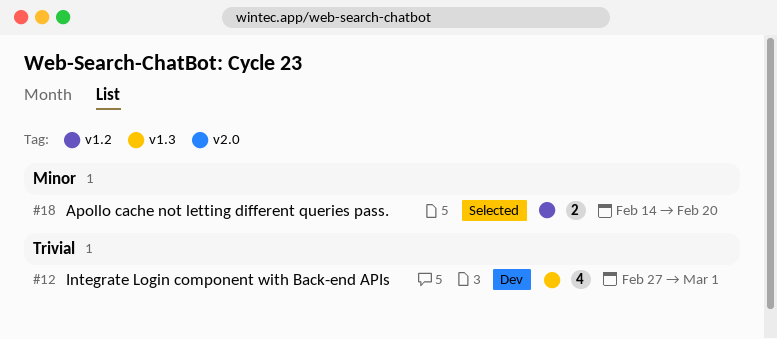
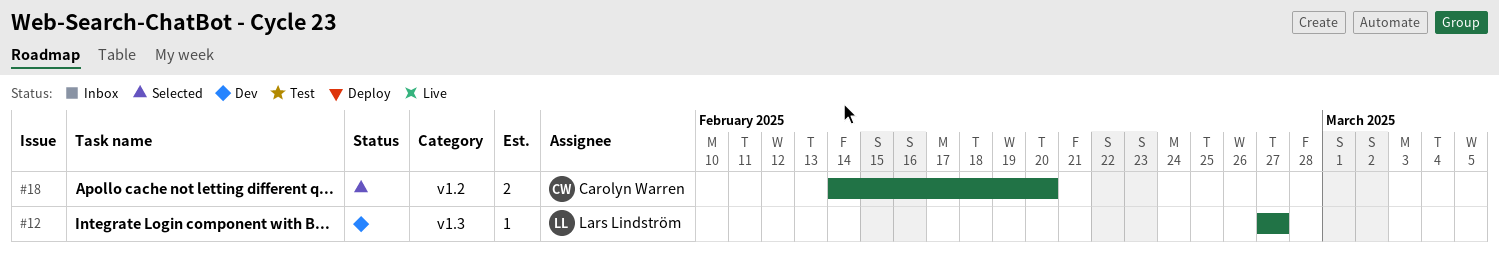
#12, estimate: 4 -> 1
#12, due: Mar 1 -> Feb 27

